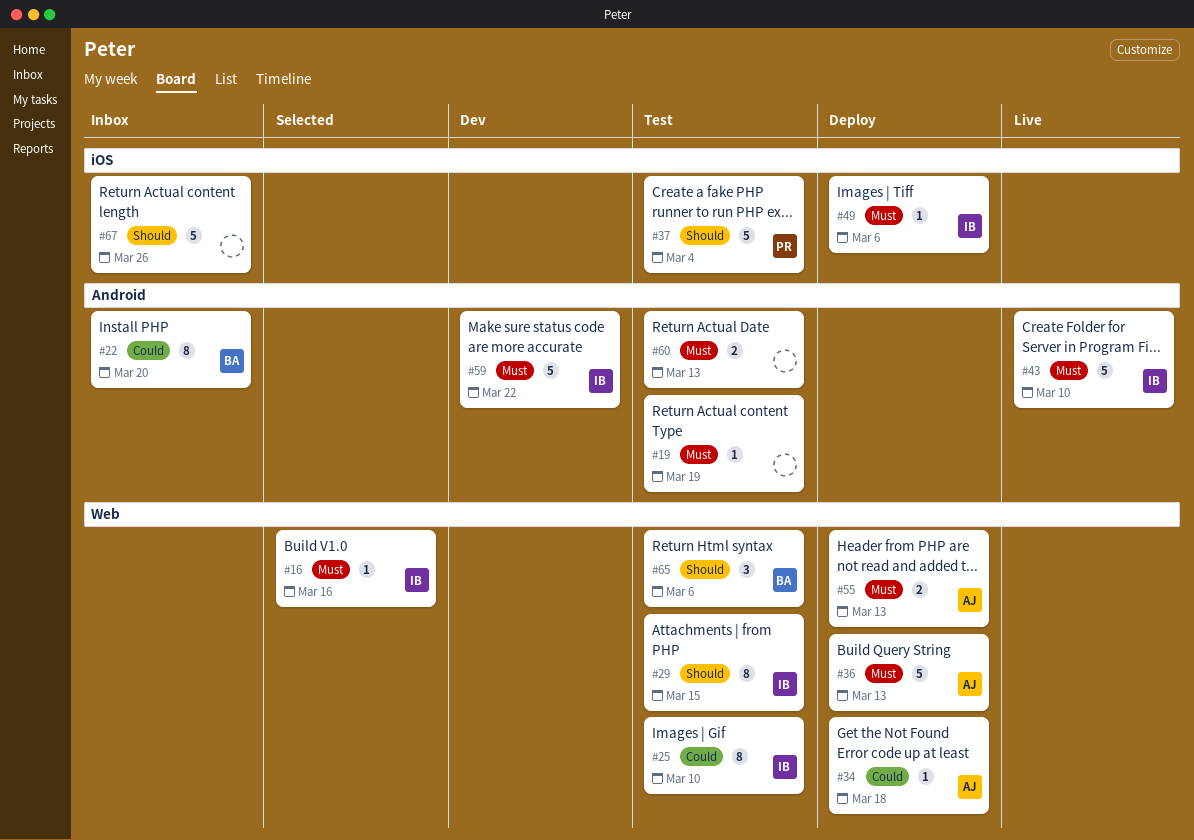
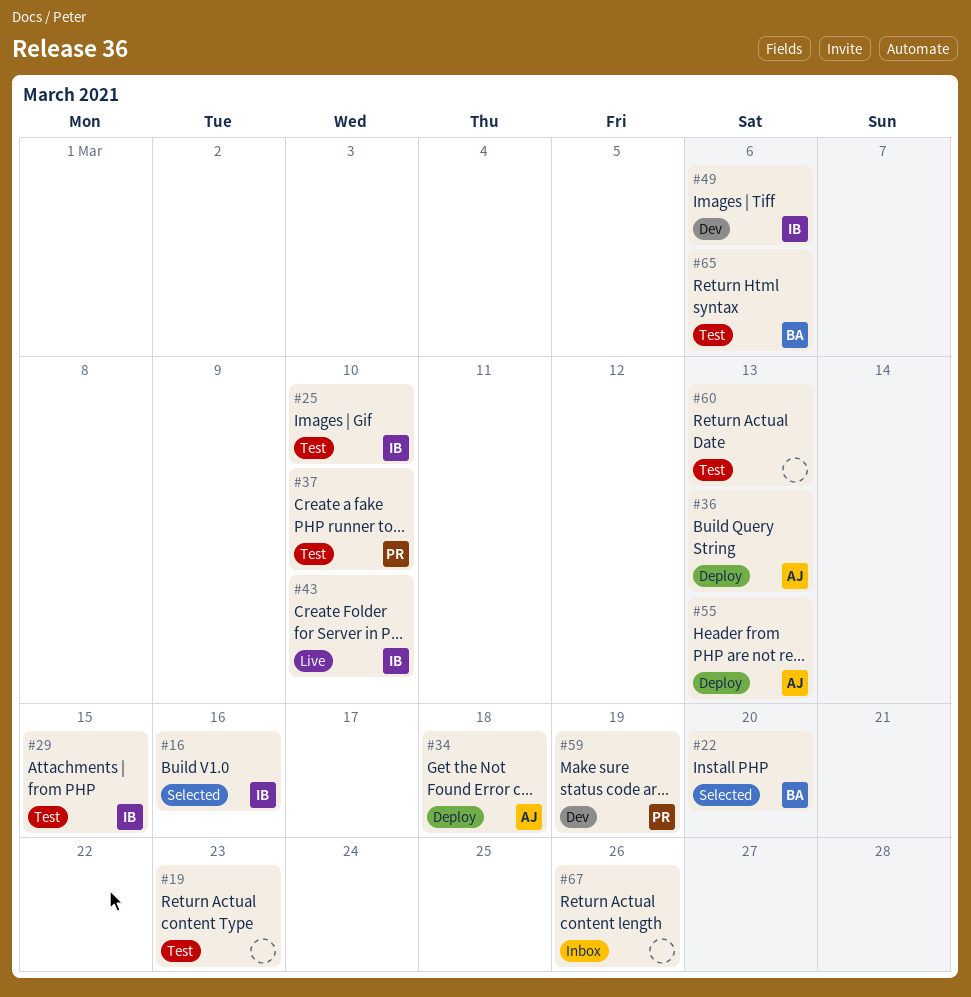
#19, due: Mar 19 -> Mar 23
#22, status: Inbox -> Selected
#37, due: Mar 4 -> Mar 10
#49, status: Deploy -> Dev
#59, owner: IB -> PR
#59, due: Mar 22 -> Mar 19

